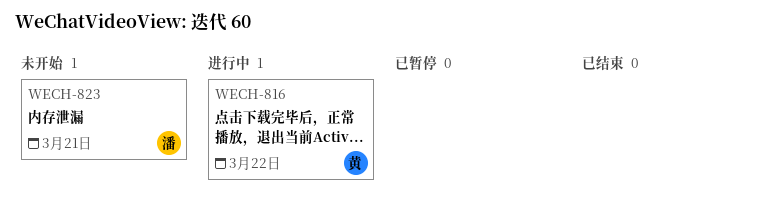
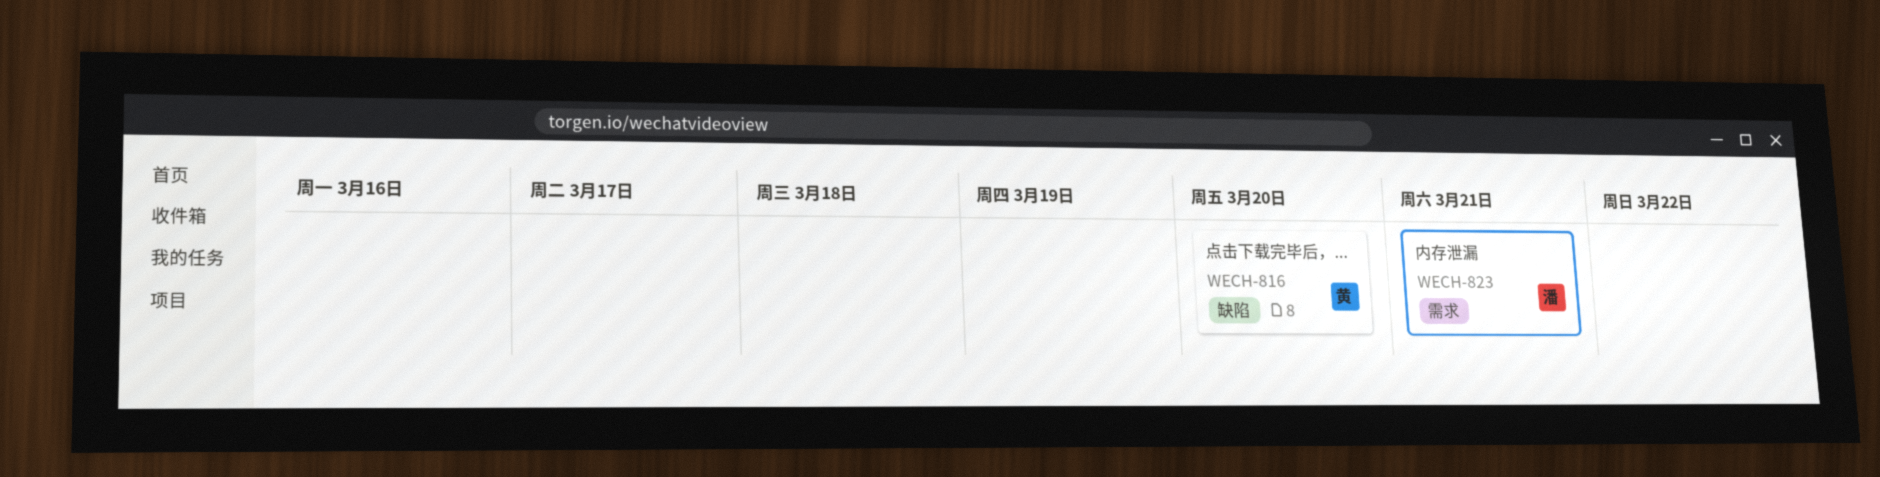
WECH-816, due: Mar 22 -> Mar 20

